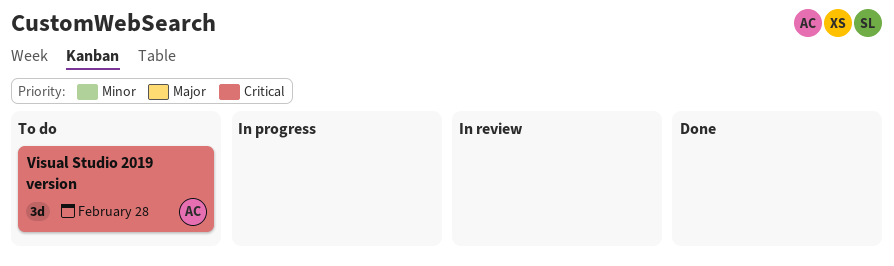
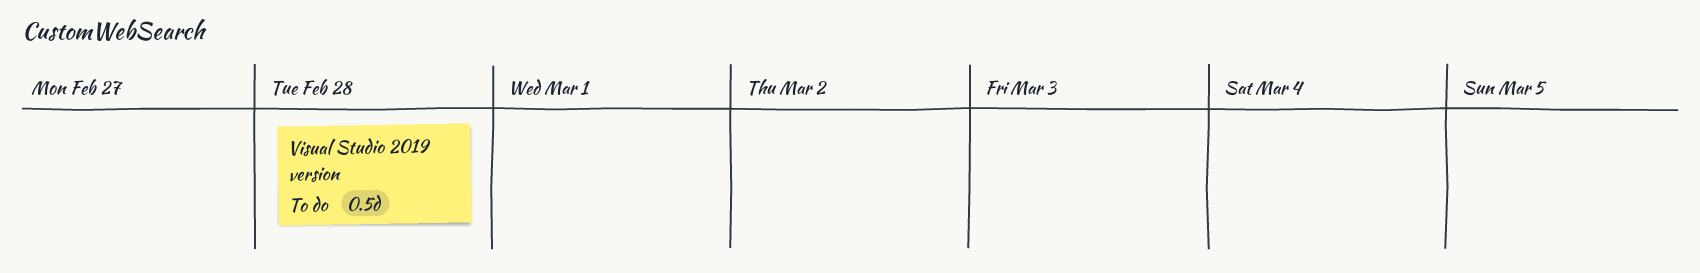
Visual Studio 2019 version, estimate: 3d -> 0.5d

